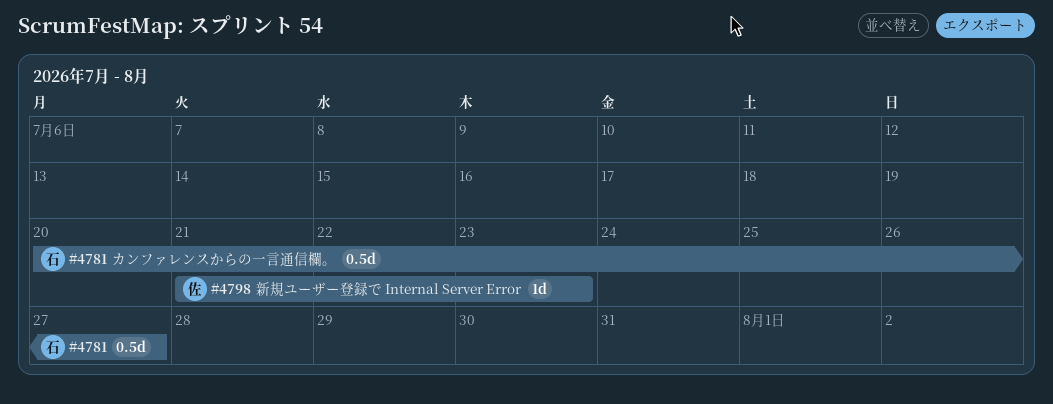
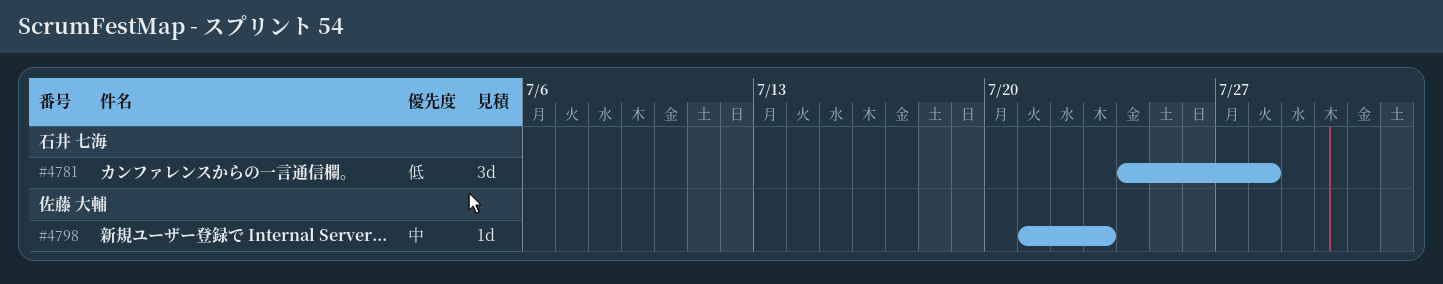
#4781, estimate: 0.5d -> 3d
#4781, start: Jul 20 -> Jul 24
#4781, due: Jul 27 -> Jul 28

